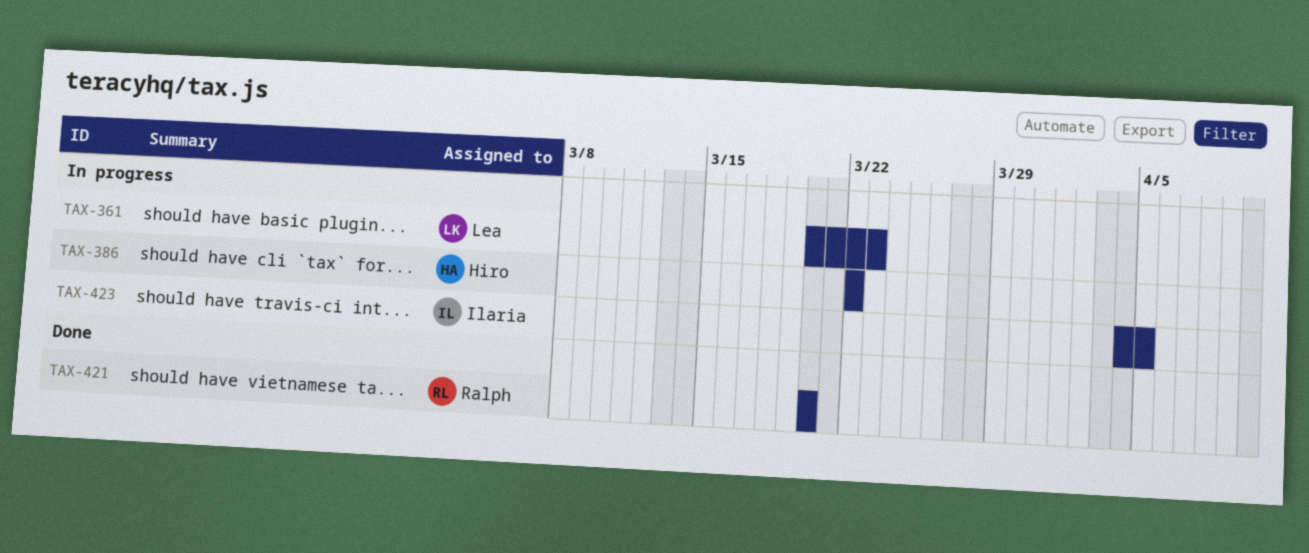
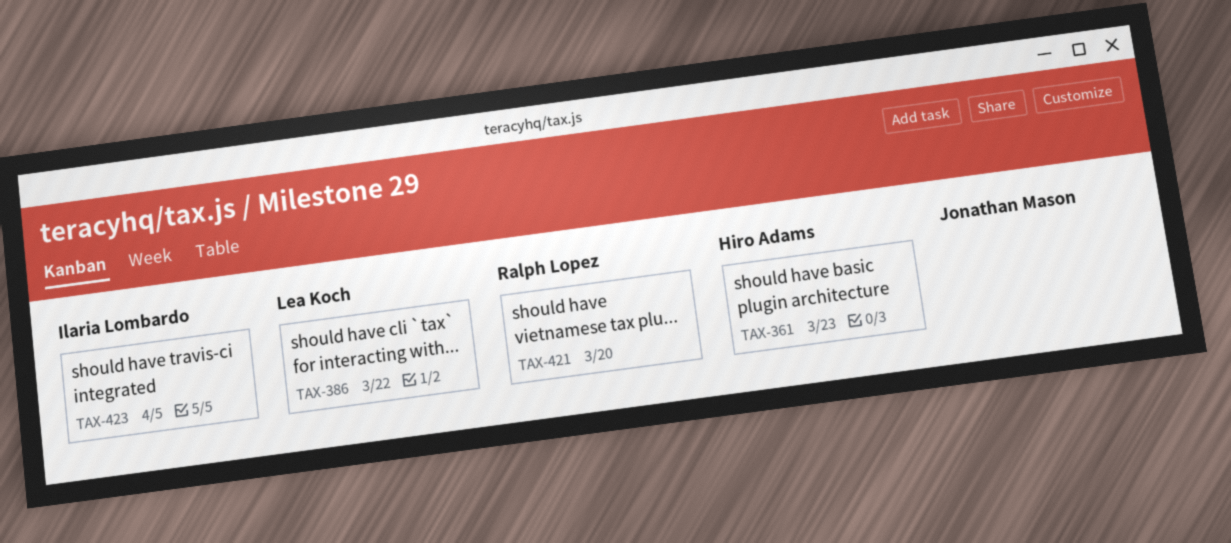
TAX-361, owner: Lea Koch -> Hiro Adams
TAX-386, owner: Hiro Adams -> Lea Koch

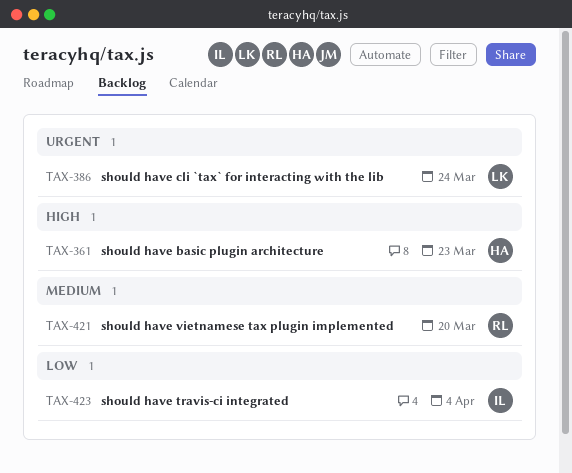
TAX-386, due: Mar 22 -> Mar 24
TAX-423, due: Apr 5 -> Apr 4

